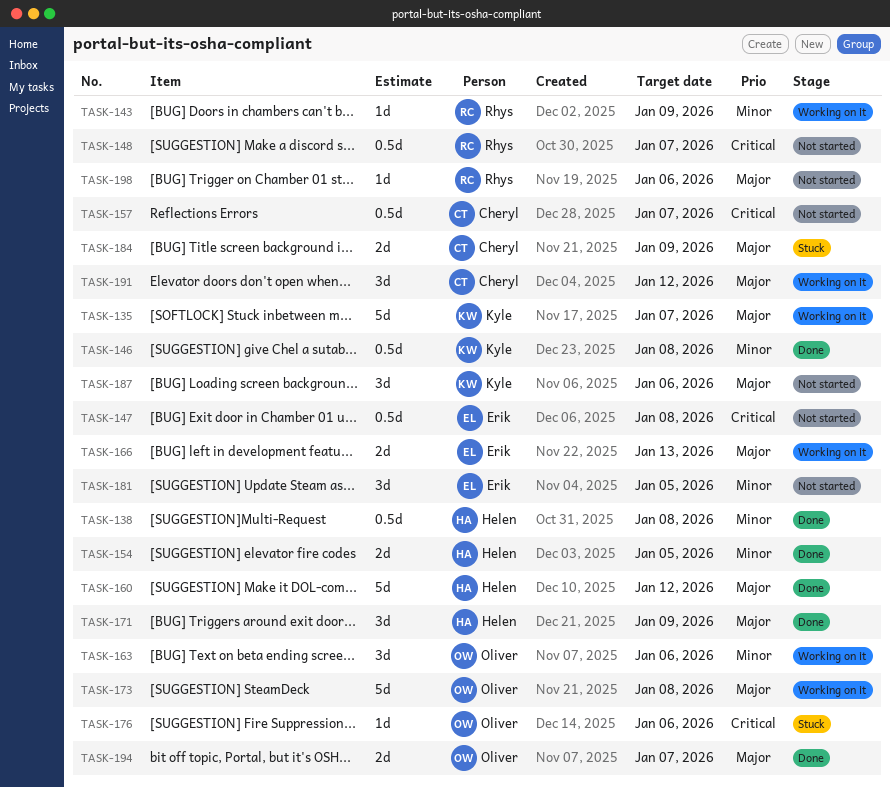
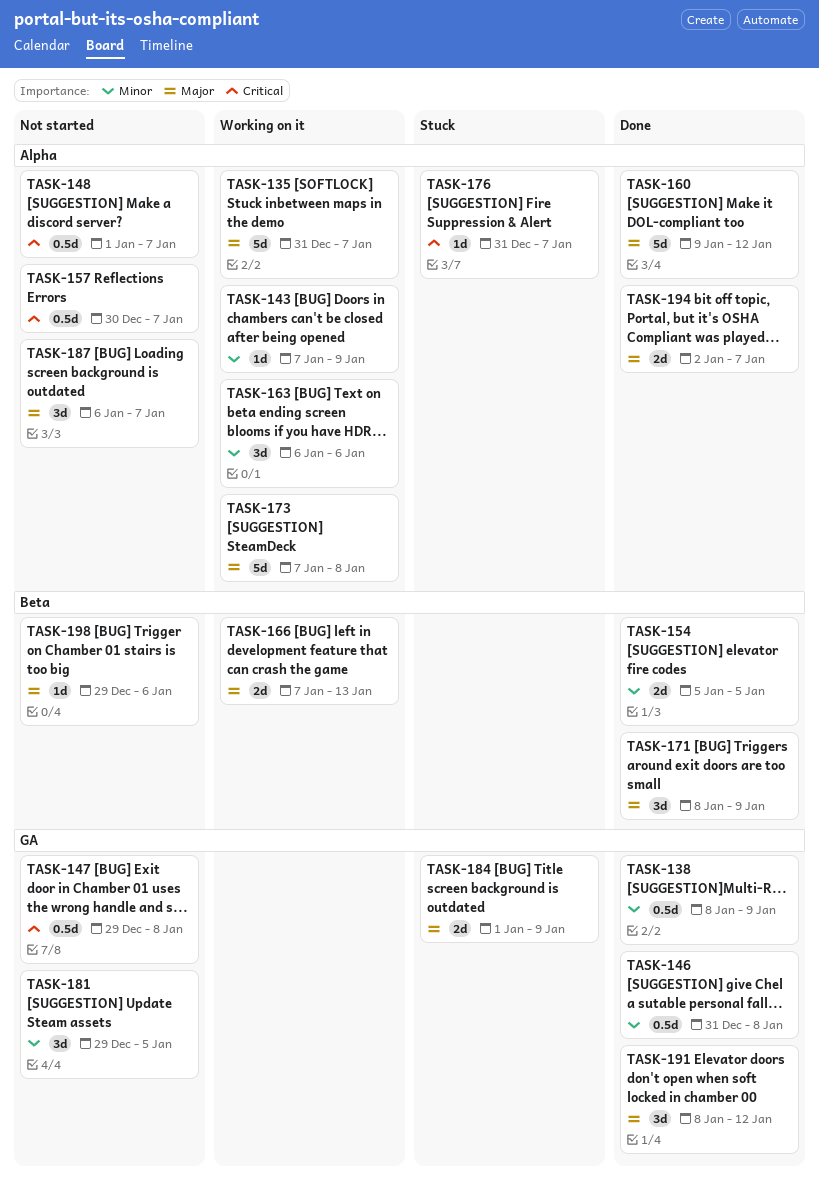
TASK-138, due: Jan 8 -> Jan 9
TASK-176, due: Jan 6 -> Jan 7
TASK-187, due: Jan 6 -> Jan 7
TASK-191, status: Working on it -> Done

